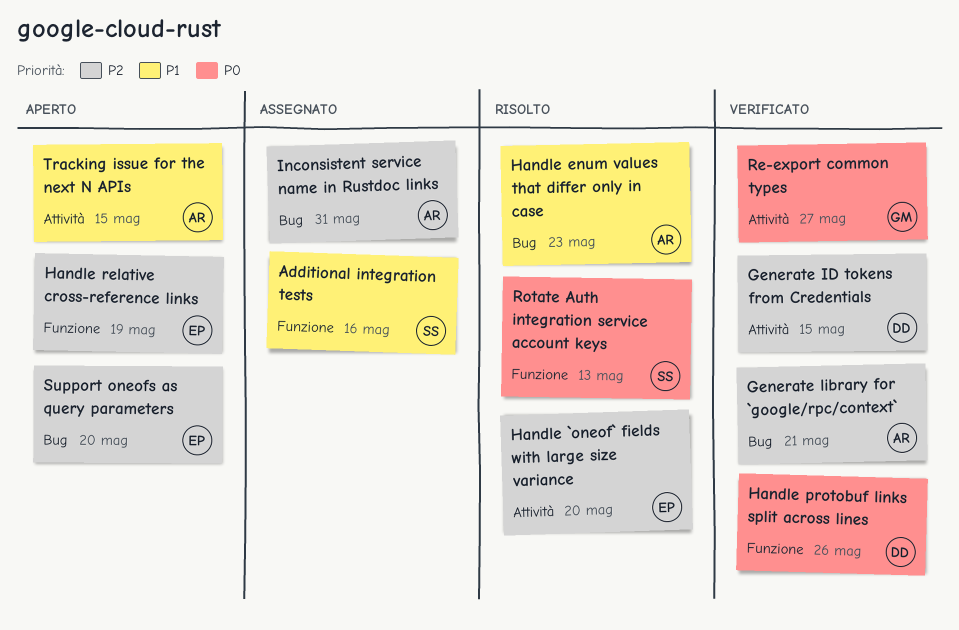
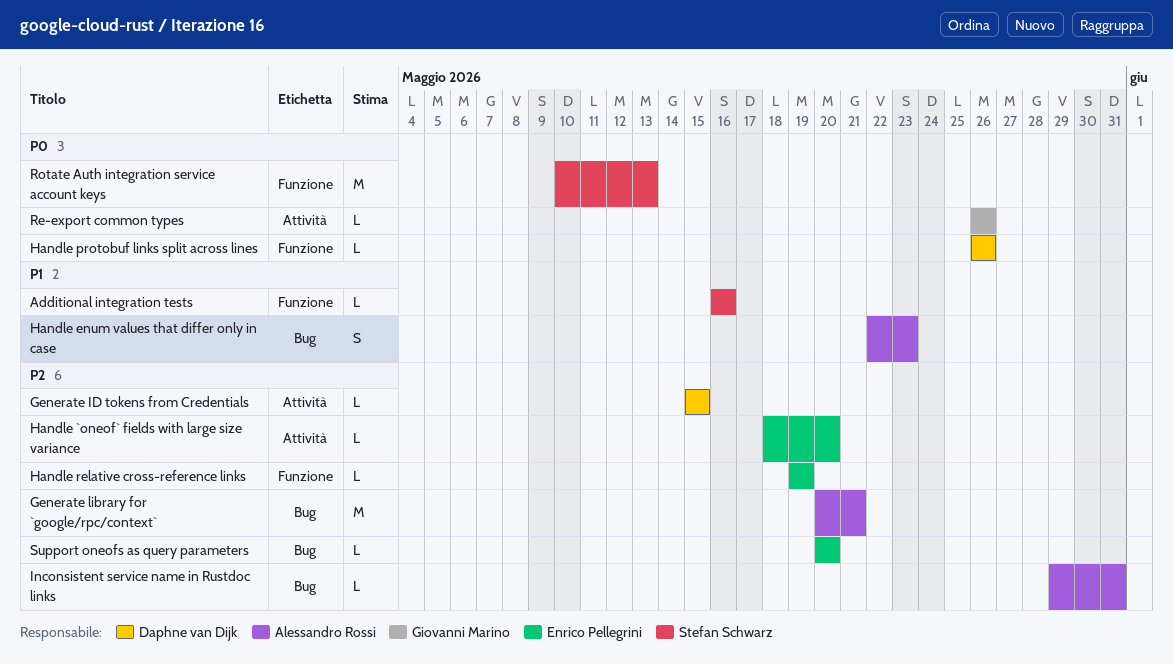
Re-export common types, due: May 27 -> May 26
Tracking issue for the next N APIs: present -> none

